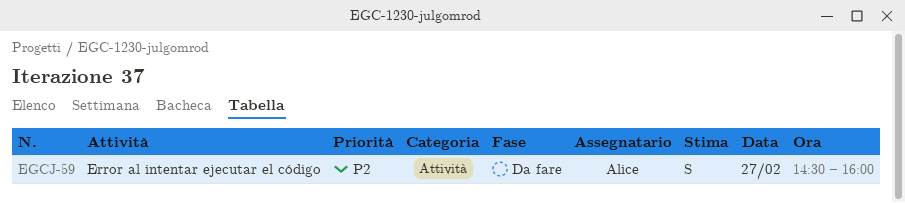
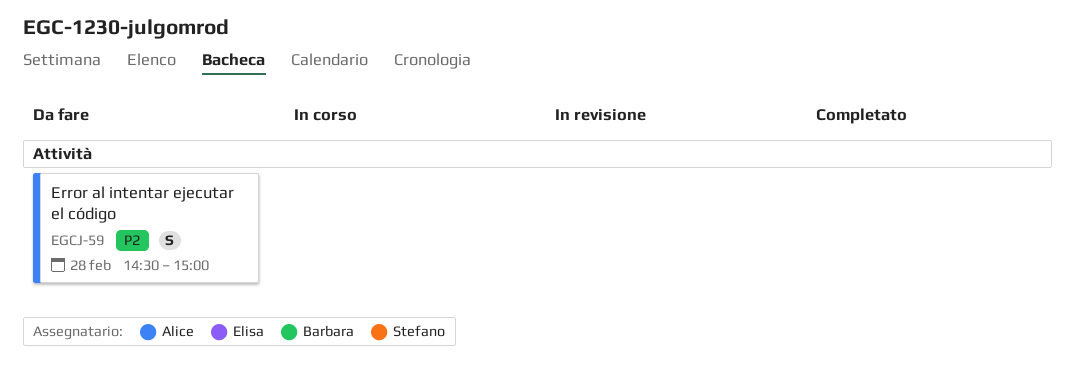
EGCJ-59, day: Feb 27 -> Feb 28
EGCJ-59, ends: 16:00 -> 15:00

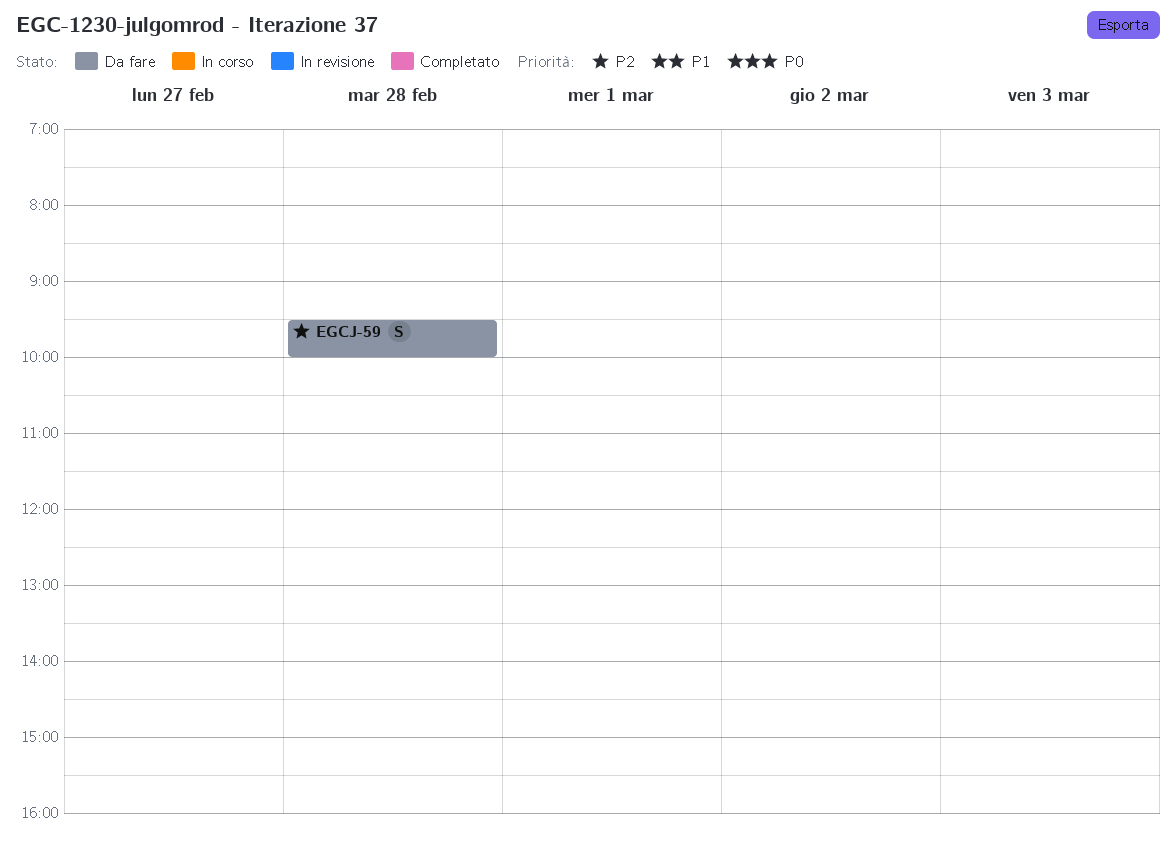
EGCJ-59, begins: 14:30 -> 09:30
EGCJ-59, ends: 15:00 -> 10:00

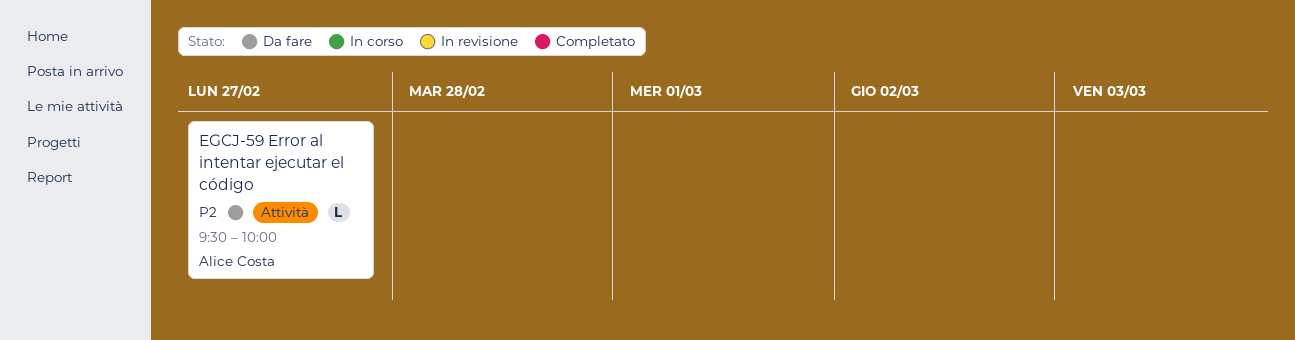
EGCJ-59, estimate: S -> L
EGCJ-59, day: Feb 28 -> Feb 27

